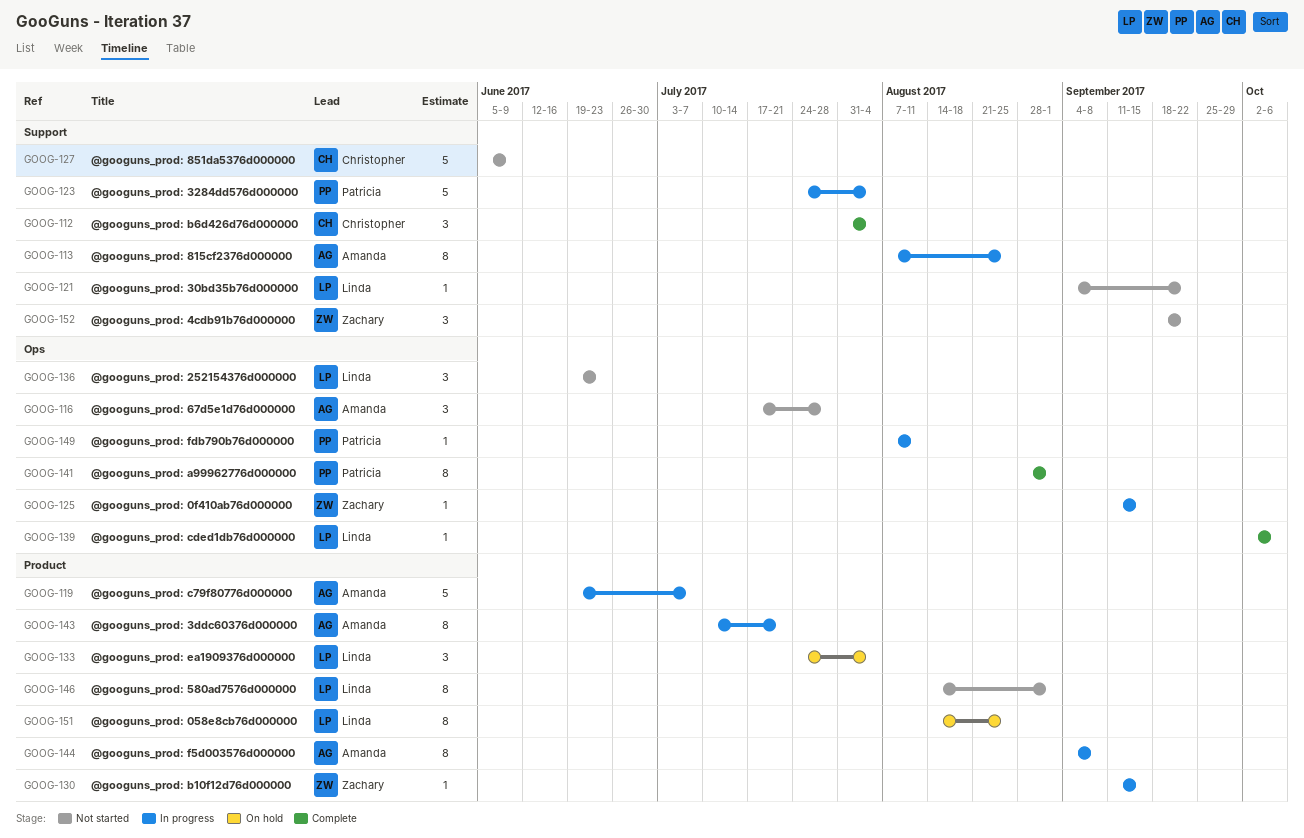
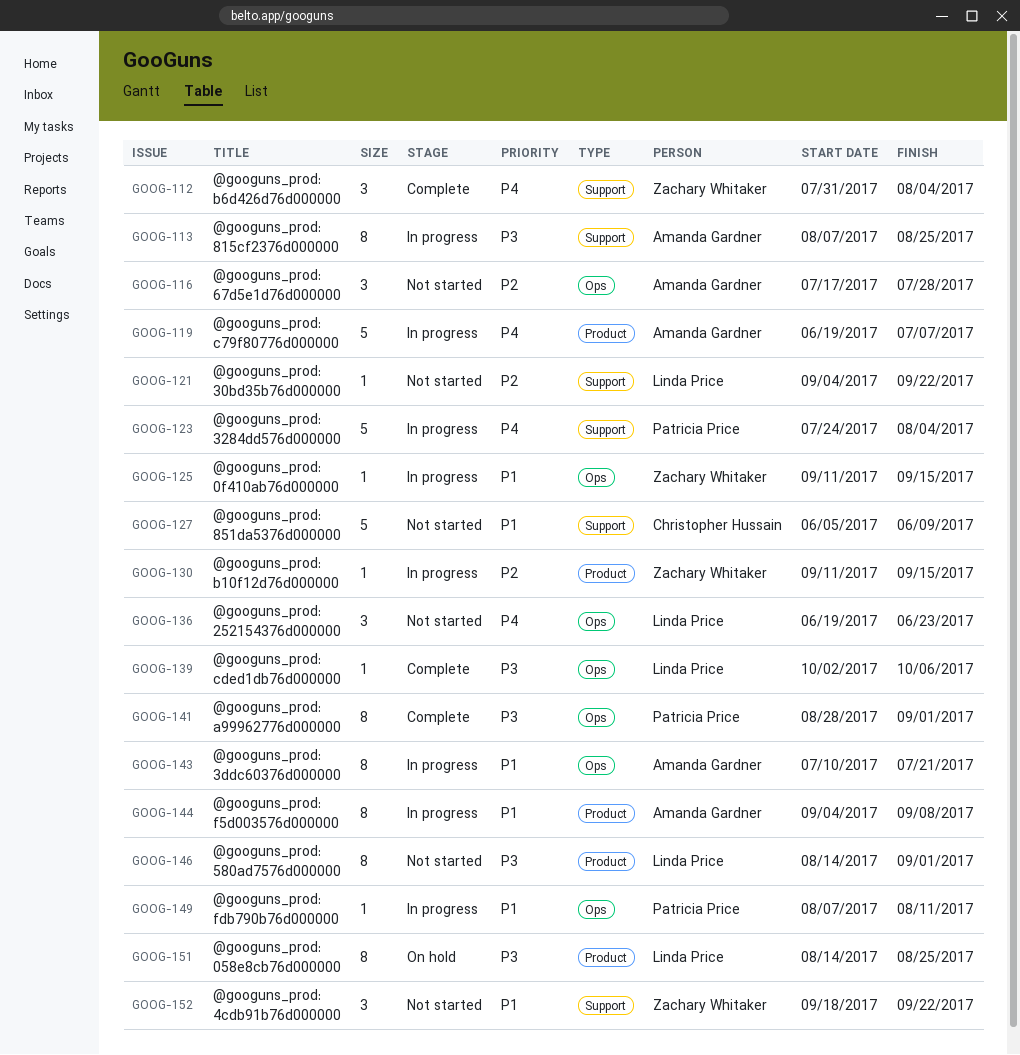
GOOG-112, owner: Christopher Hussain -> Zachary Whitaker
GOOG-133: present -> none
GOOG-143, label: Product -> Ops

